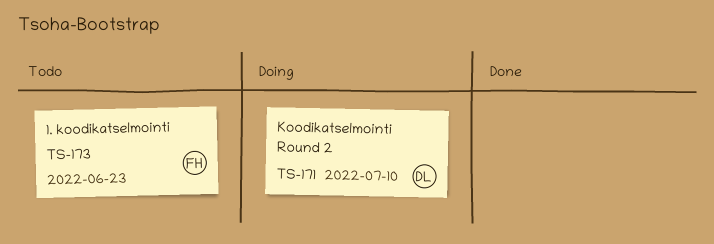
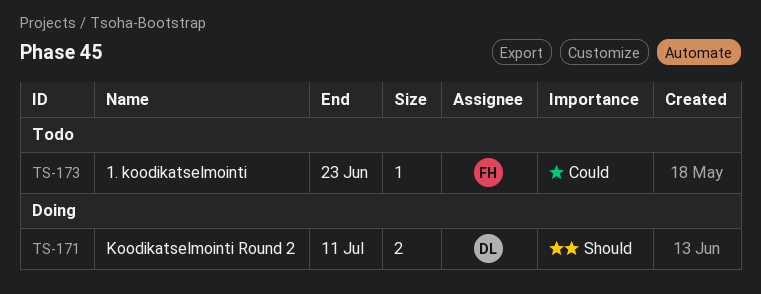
TS-171, due: Jul 10 -> Jul 11

